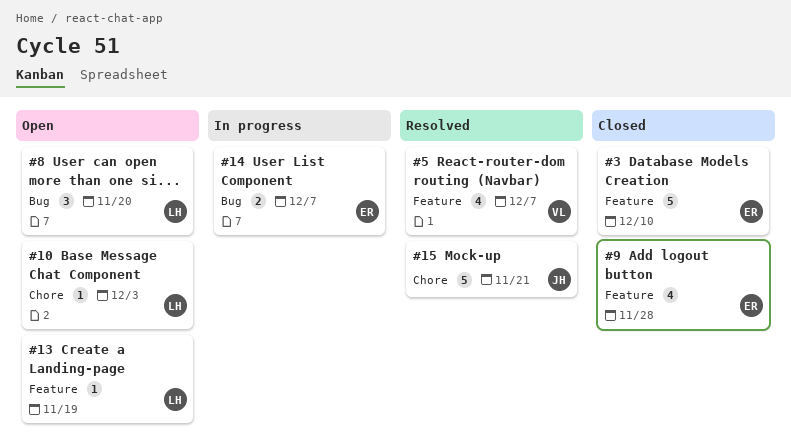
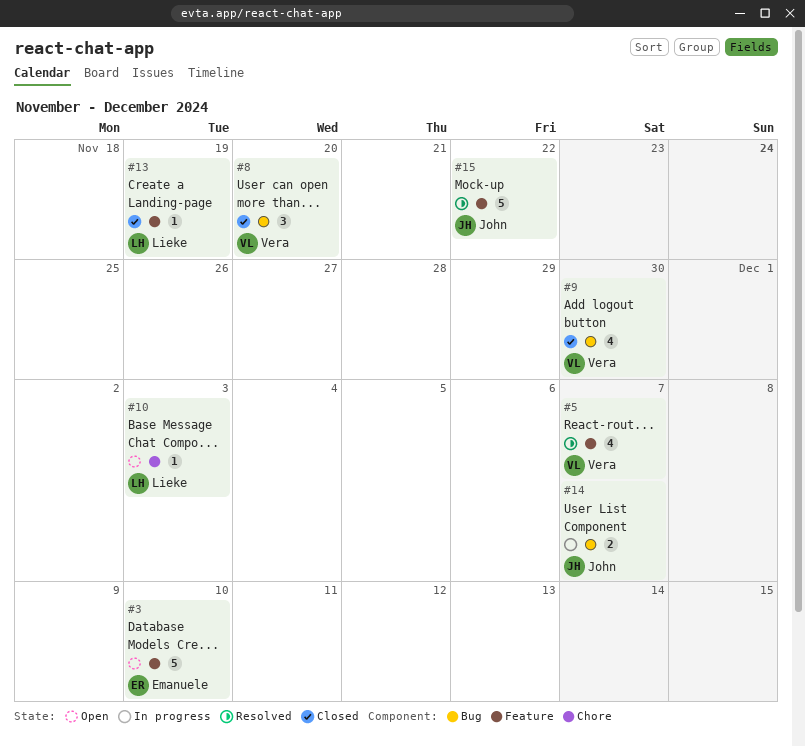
#3, status: Closed -> Open
#8, status: Open -> Closed
#8, owner: Lieke -> Vera
#9, owner: Emanuele -> Vera
#9, label: Feature -> Bug
#9, due: Nov 28 -> Nov 30
#13, status: Open -> Closed
#14, owner: Emanuele -> John
#15, label: Chore -> Feature
#15, due: Nov 21 -> Nov 22

